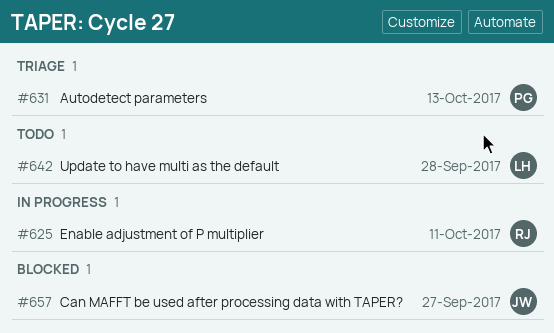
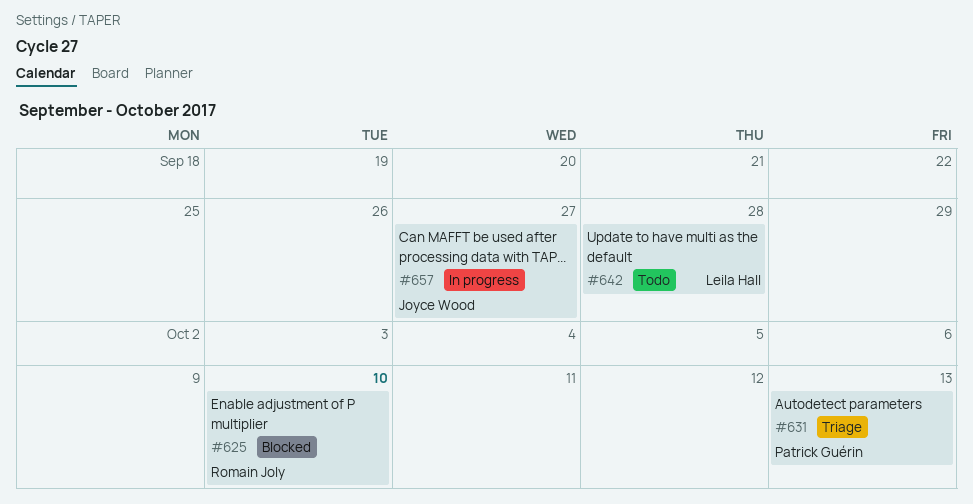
#625, status: In progress -> Blocked
#625, due: Oct 11 -> Oct 10
#657, status: Blocked -> In progress

